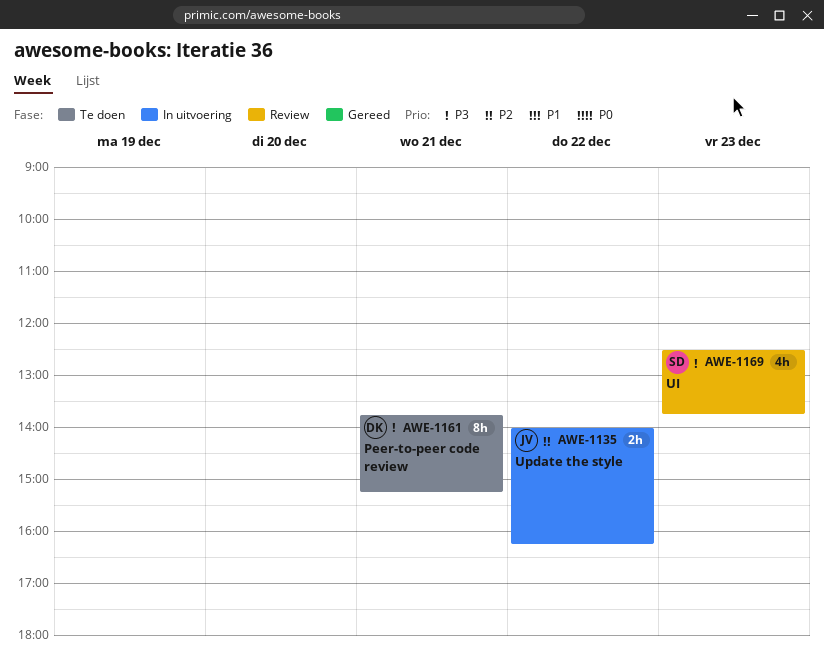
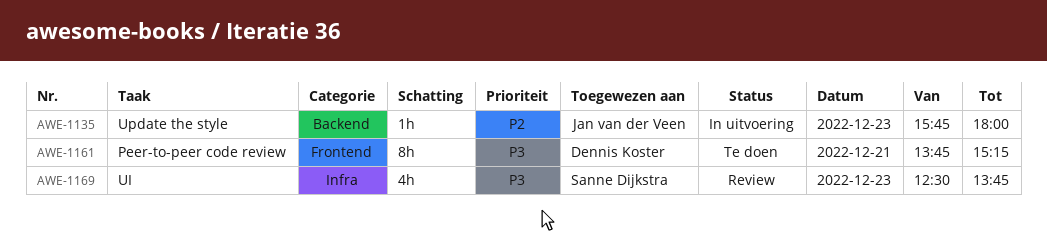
AWE-1135, estimate: 2h -> 1h
AWE-1135, day: Dec 22 -> Dec 23
AWE-1135, begins: 14:00 -> 15:45
AWE-1135, ends: 16:15 -> 18:00

